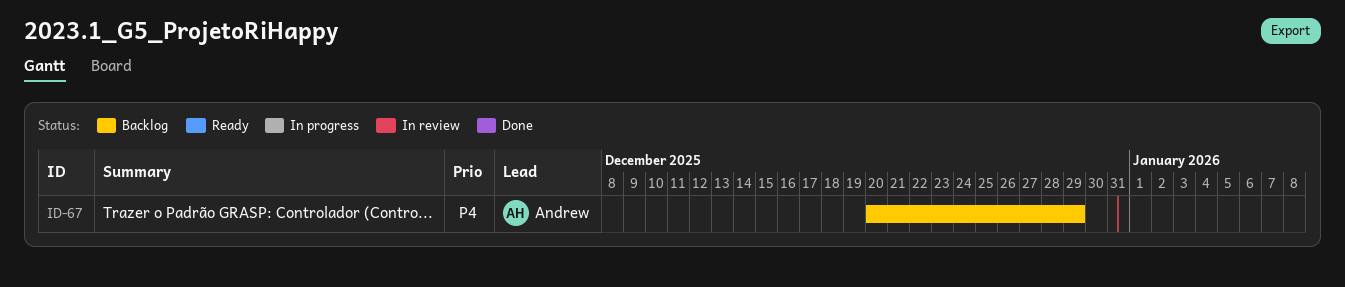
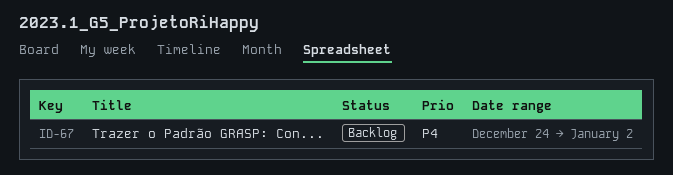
ID-67, start: Dec 20 -> Dec 24
ID-67, due: Dec 29 -> Jan 2

